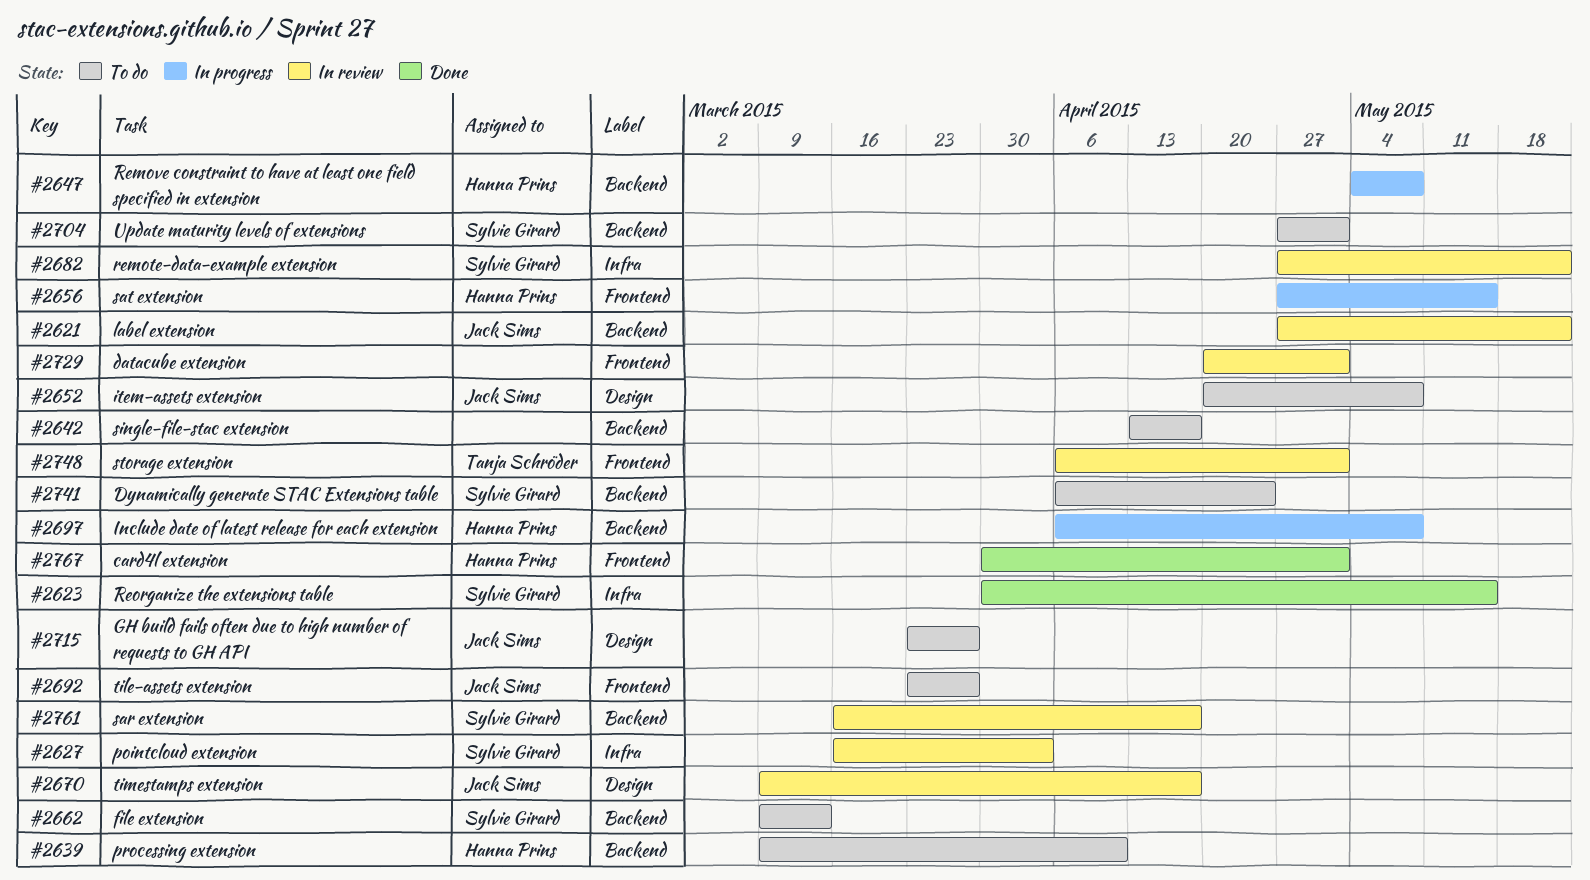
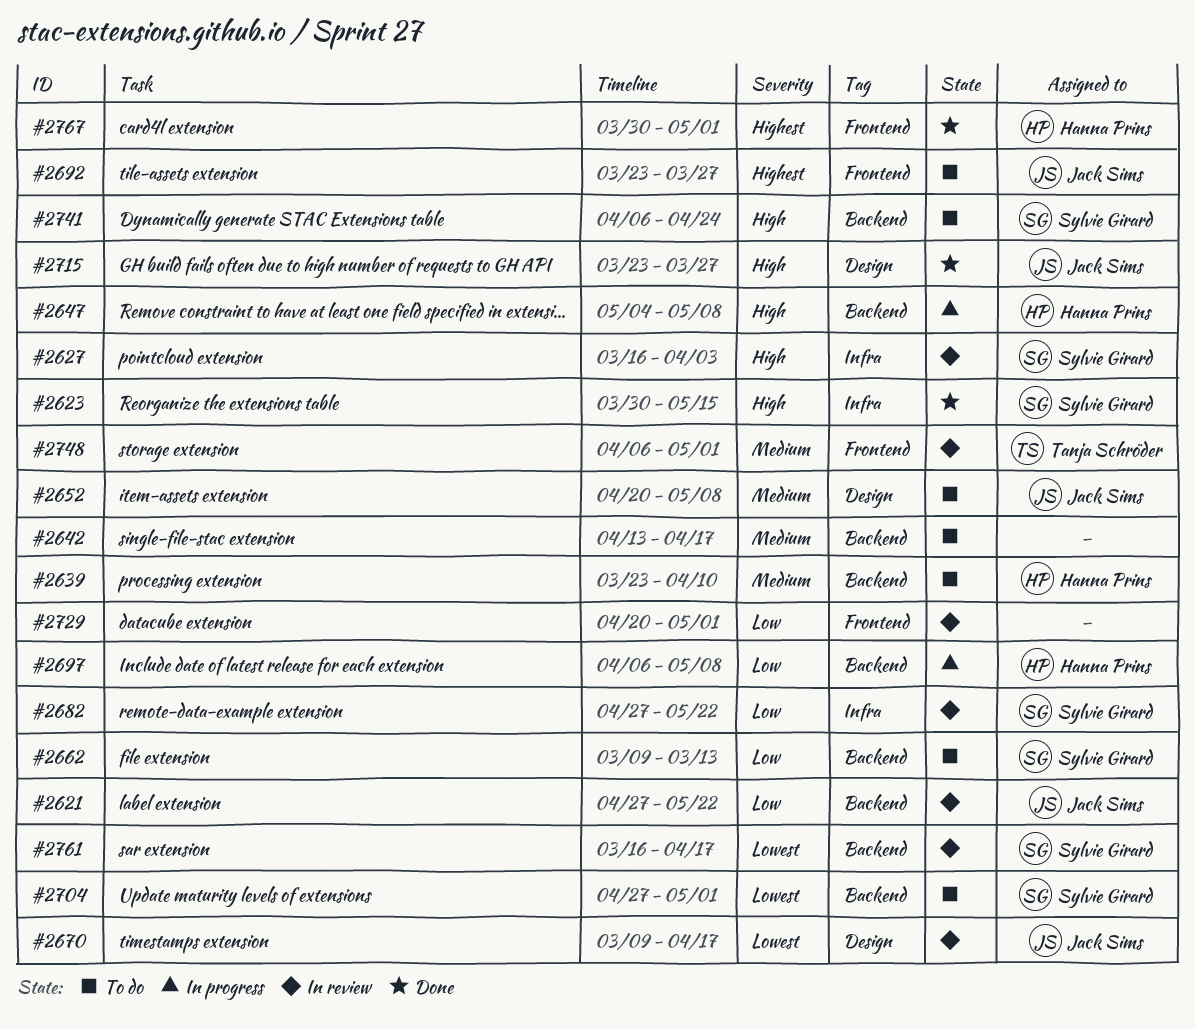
#2639, start: Mar 9 -> Mar 23
#2656: present -> none
#2715, status: To do -> Done

